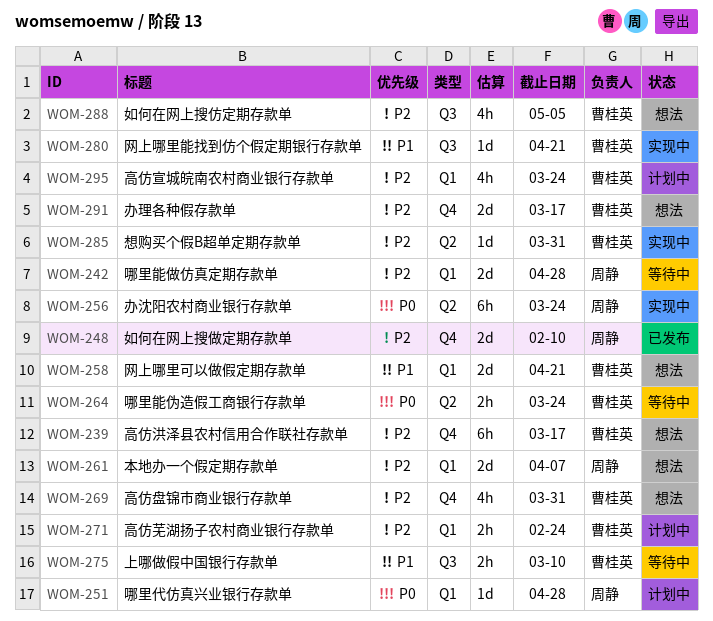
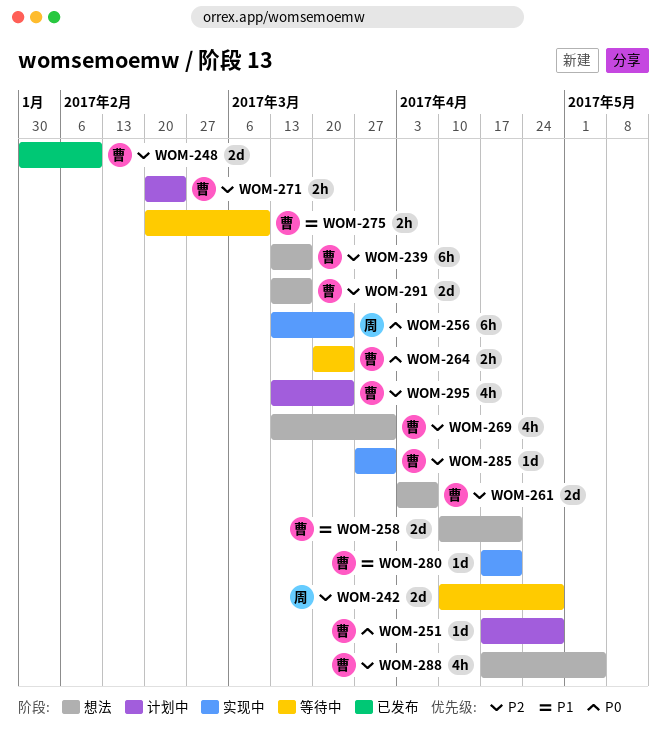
WOM-248, owner: 周静 -> 曹桂英
WOM-251, owner: 周静 -> 曹桂英
WOM-261, owner: 周静 -> 曹桂英

